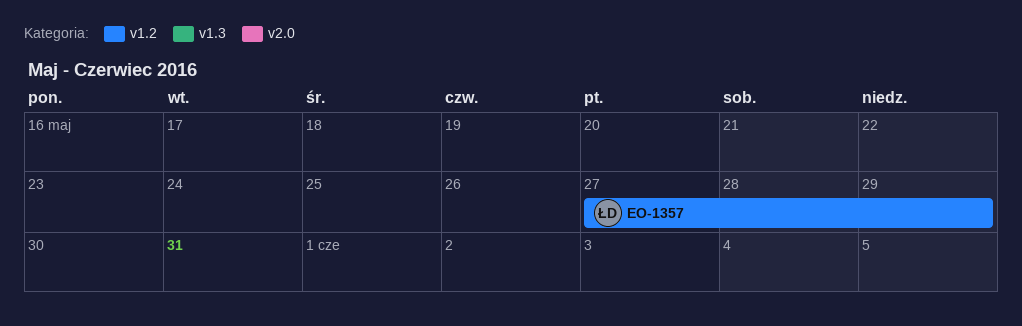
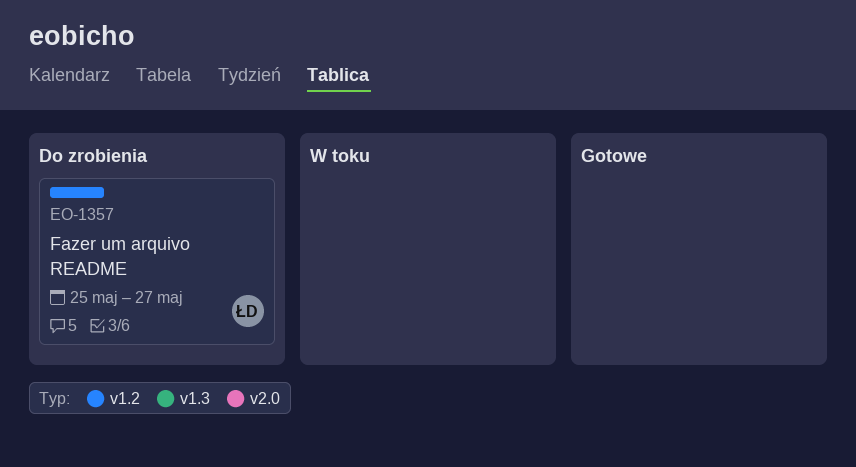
EO-1357, start: May 27 -> May 25
EO-1357, due: May 29 -> May 27

